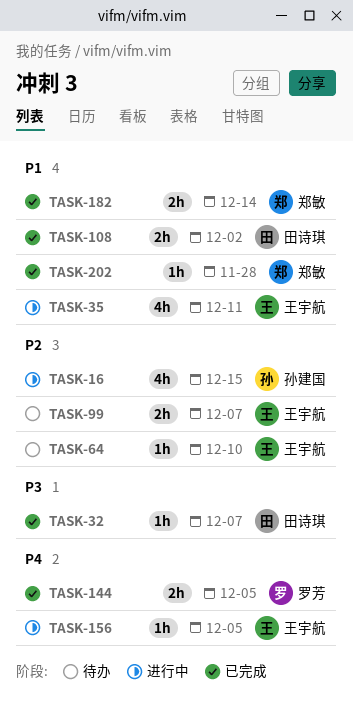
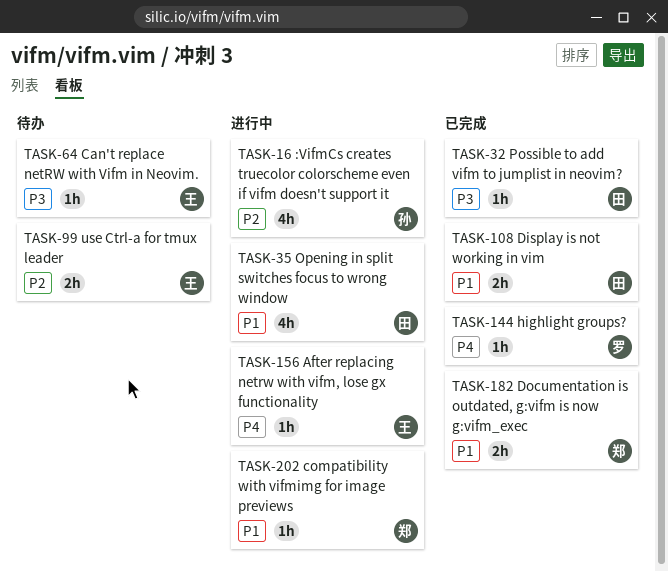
TASK-35, owner: 王宇航 -> 田诗琪
TASK-64, priority: P2 -> P3
TASK-144, estimate: 2h -> 1h
TASK-202, status: 已完成 -> 进行中

